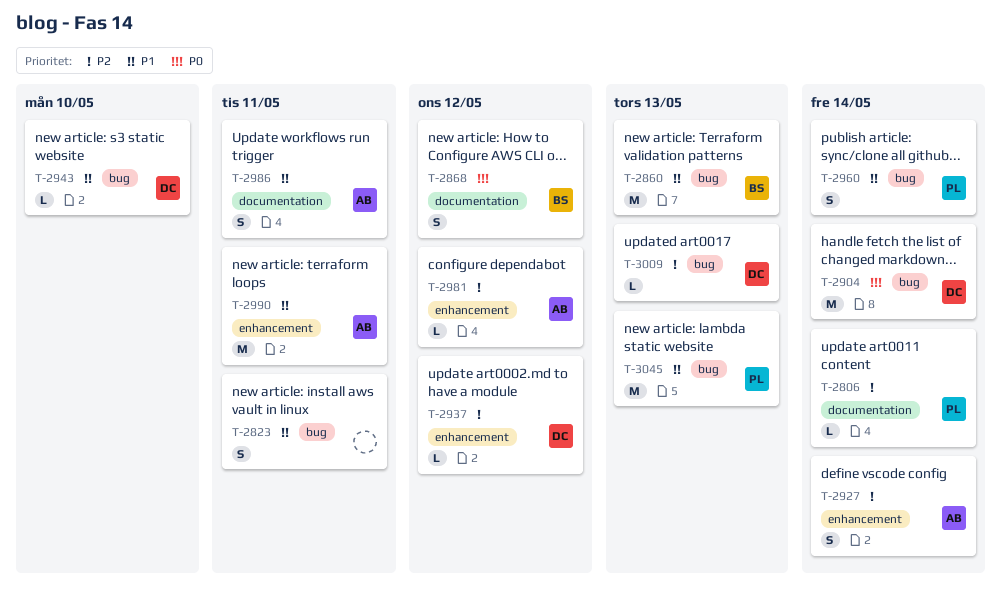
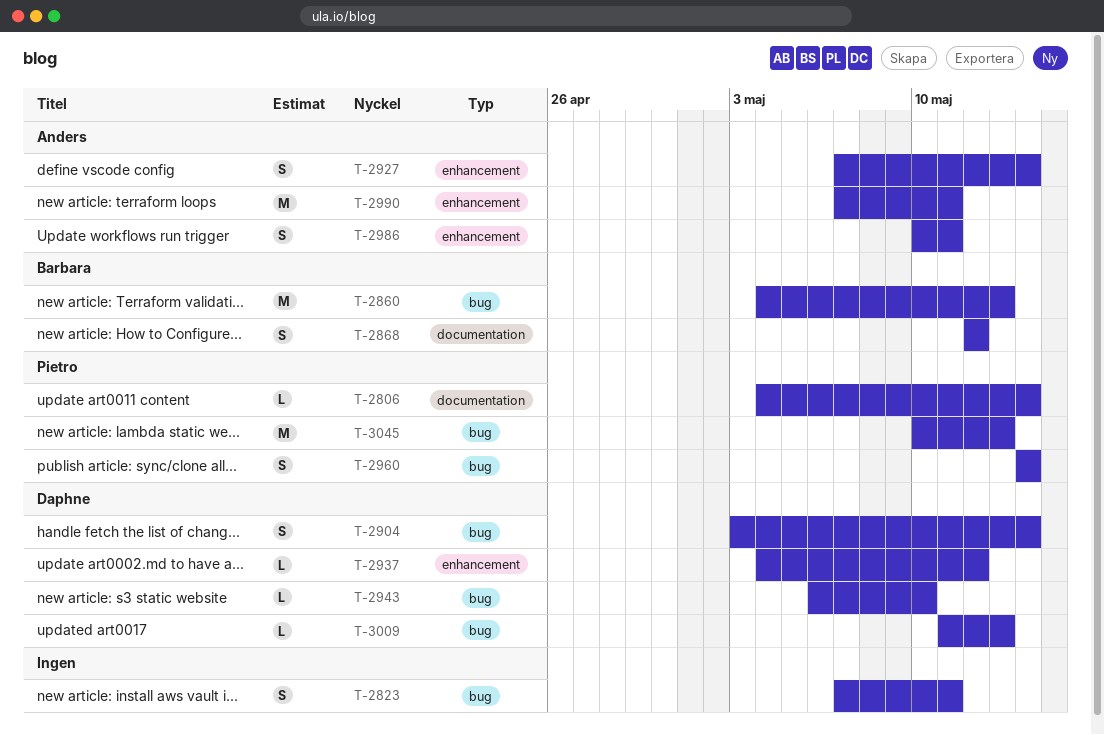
T-2904, estimate: M -> S
T-2981: present -> none
T-2986, label: documentation -> enhancement

